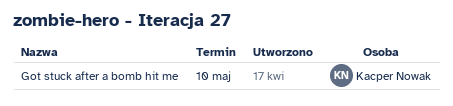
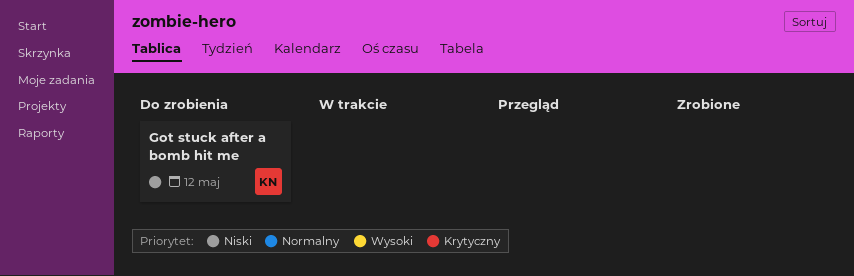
Got stuck after a bomb hit me, due: May 10 -> May 12

